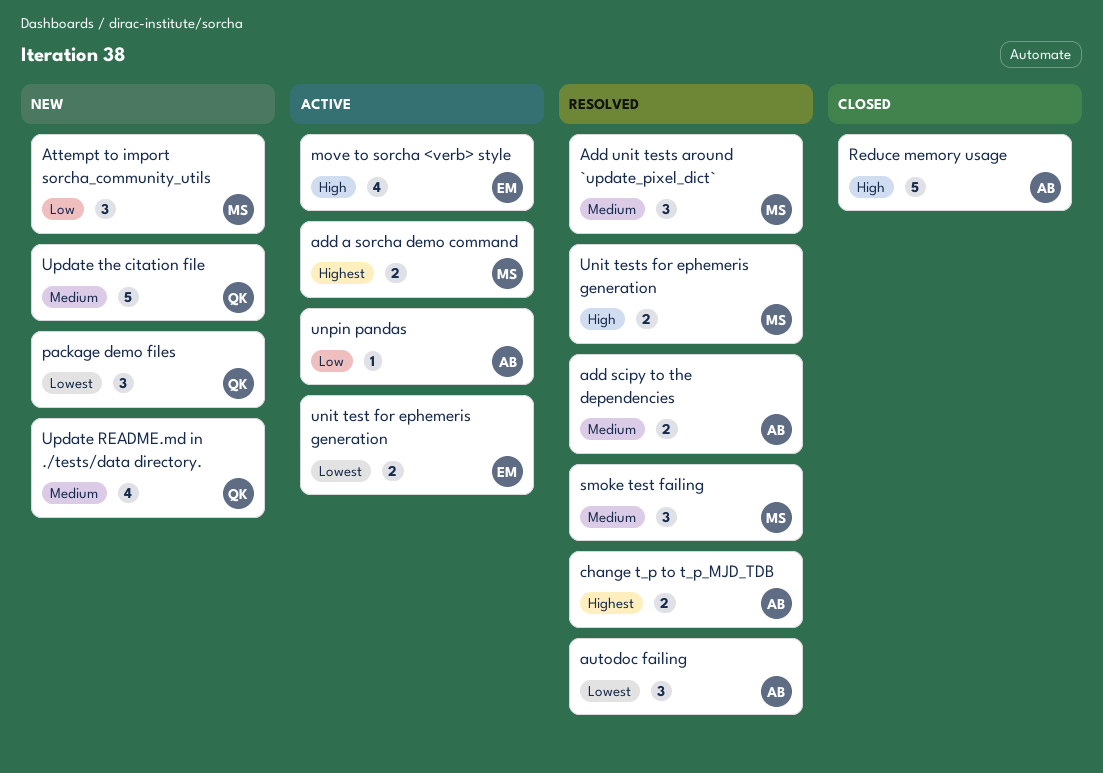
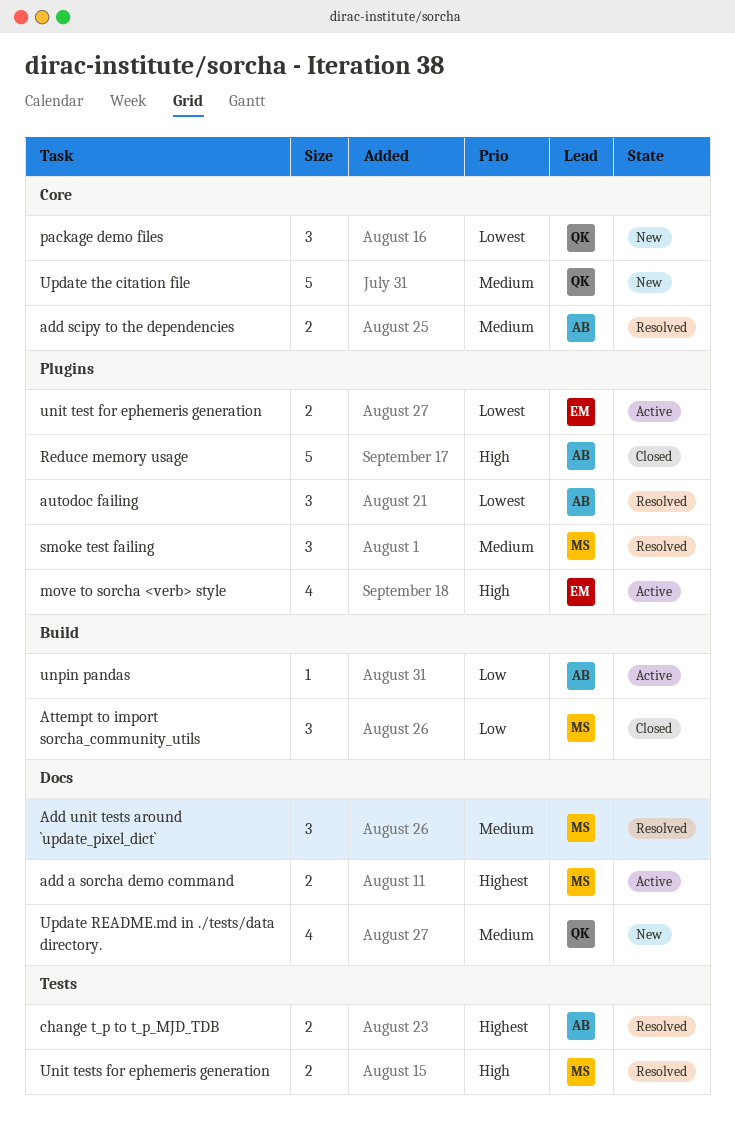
Attempt to import sorcha_community_utils, status: New -> Closed

